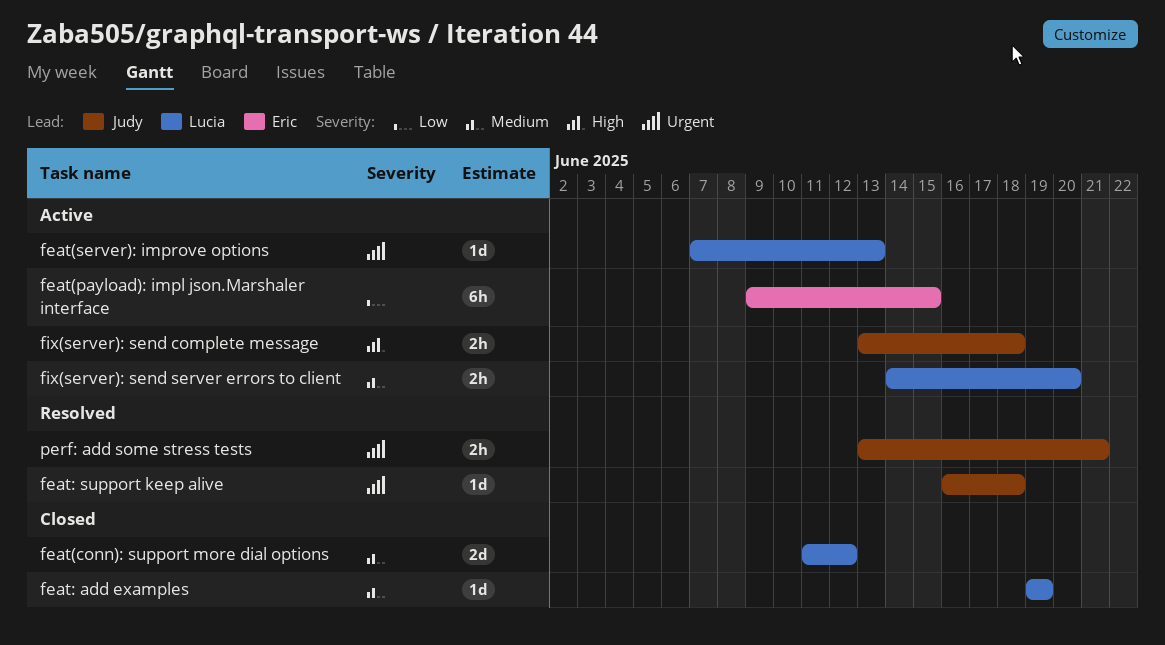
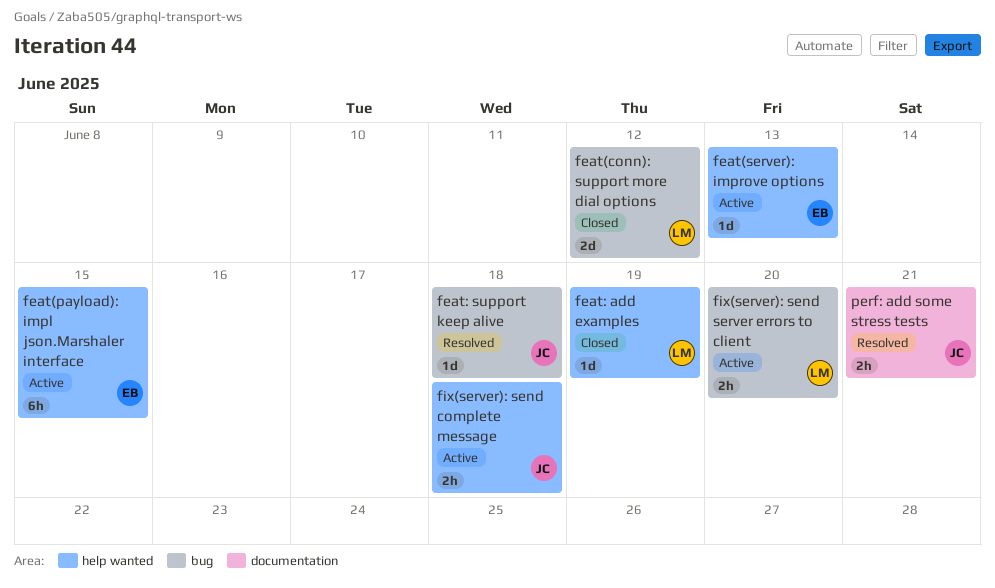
feat(server): improve options, owner: Lucia -> Eric

